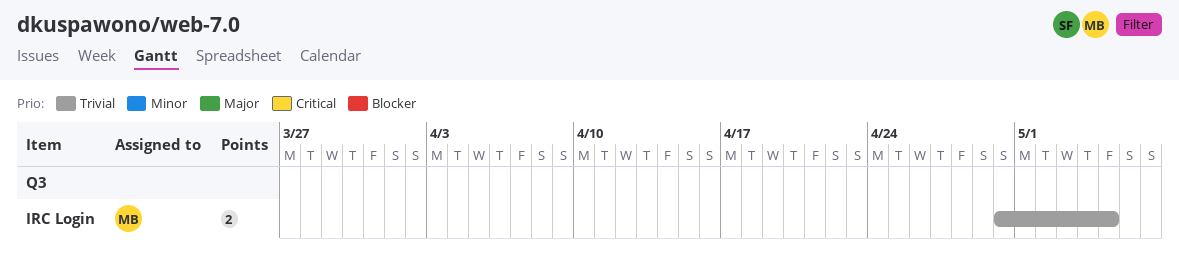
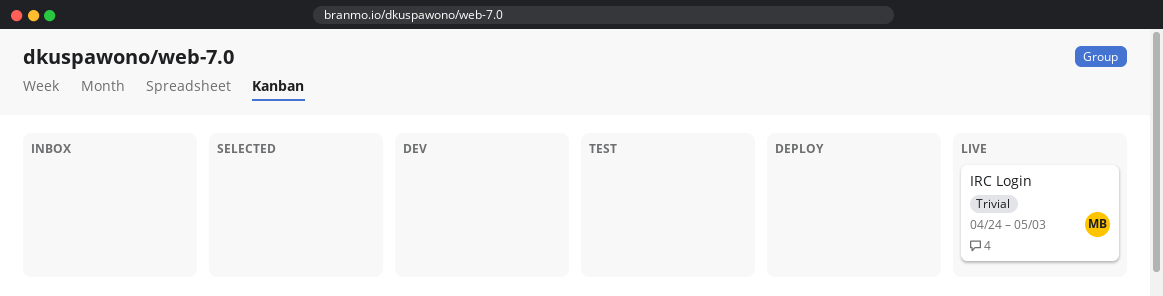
IRC Login, start: Apr 30 -> Apr 24
IRC Login, due: May 5 -> May 3

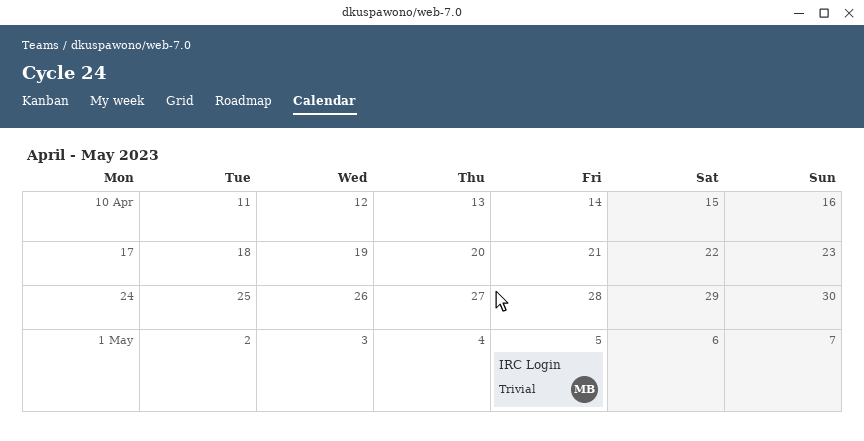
IRC Login, due: May 3 -> May 5

